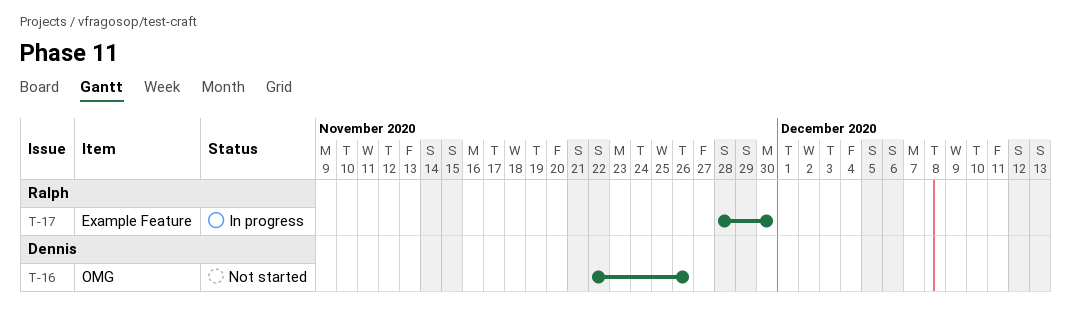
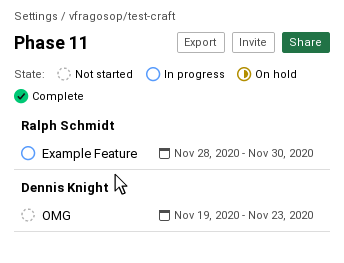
OMG, start: Nov 22 -> Nov 19
OMG, due: Nov 26 -> Nov 23

